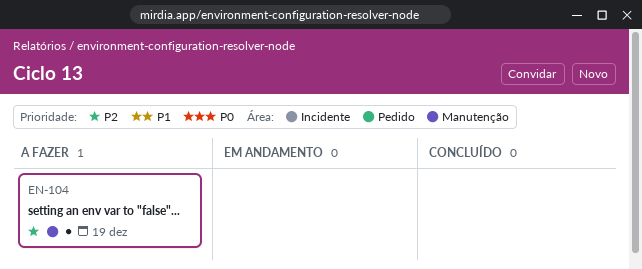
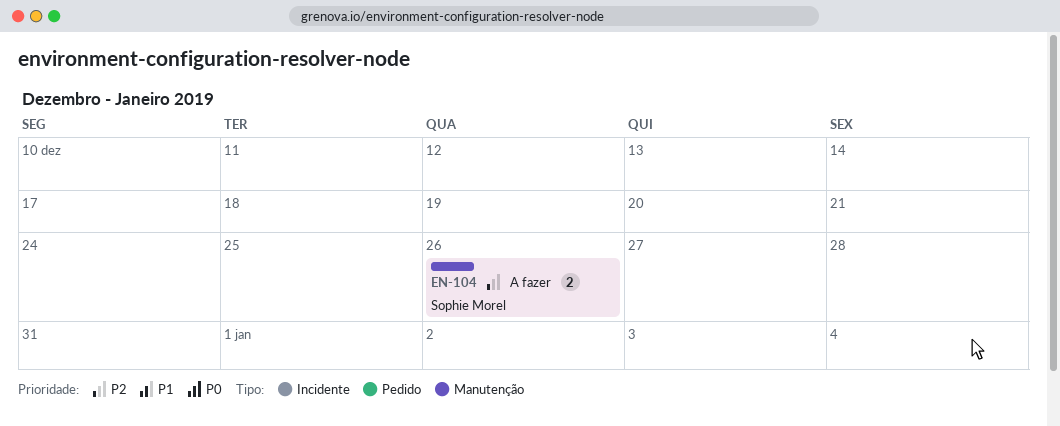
EN-104, estimate: 1 -> 2
EN-104, due: Dec 19 -> Dec 26

